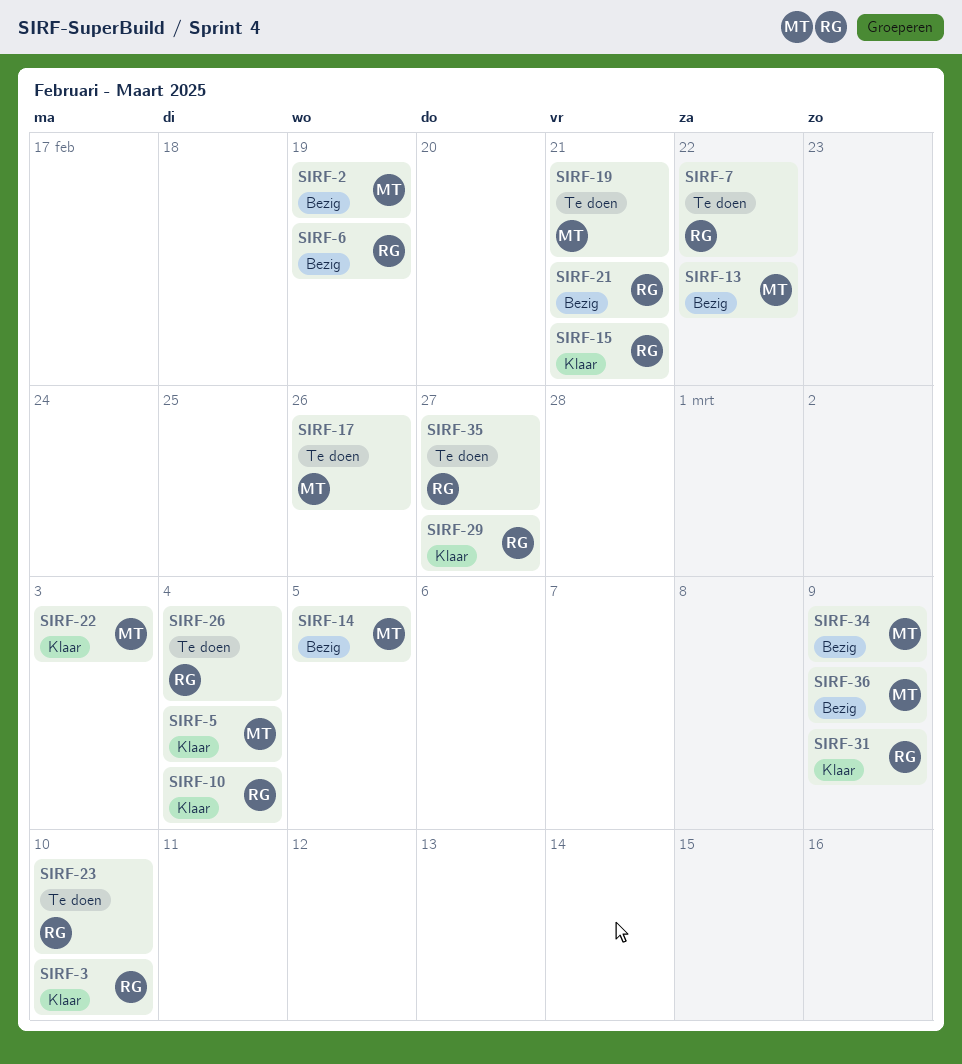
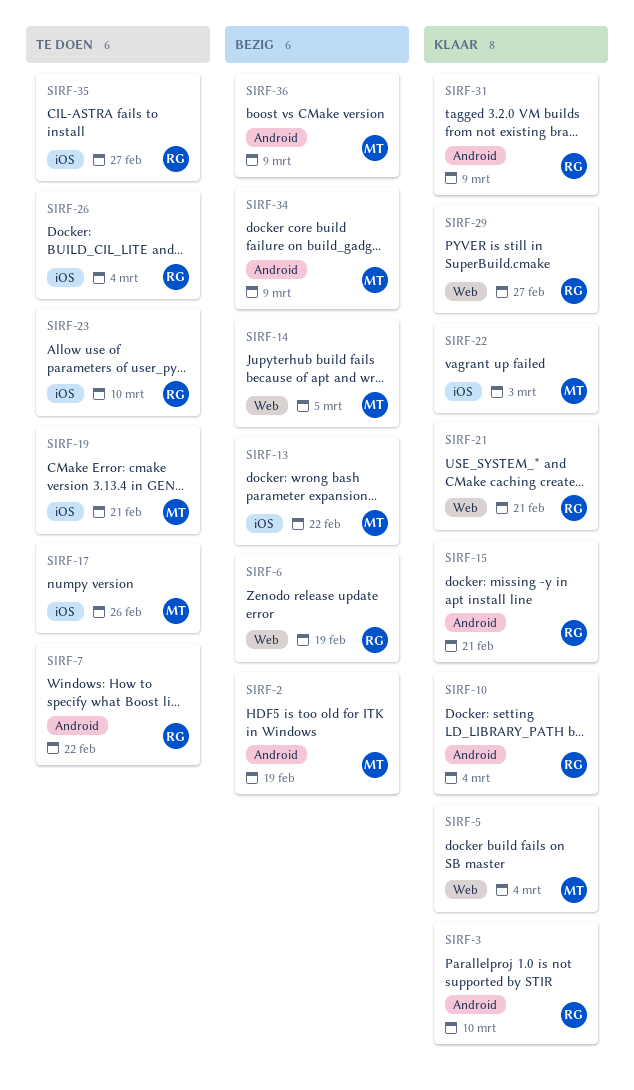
SIRF-21, status: Bezig -> Klaar

